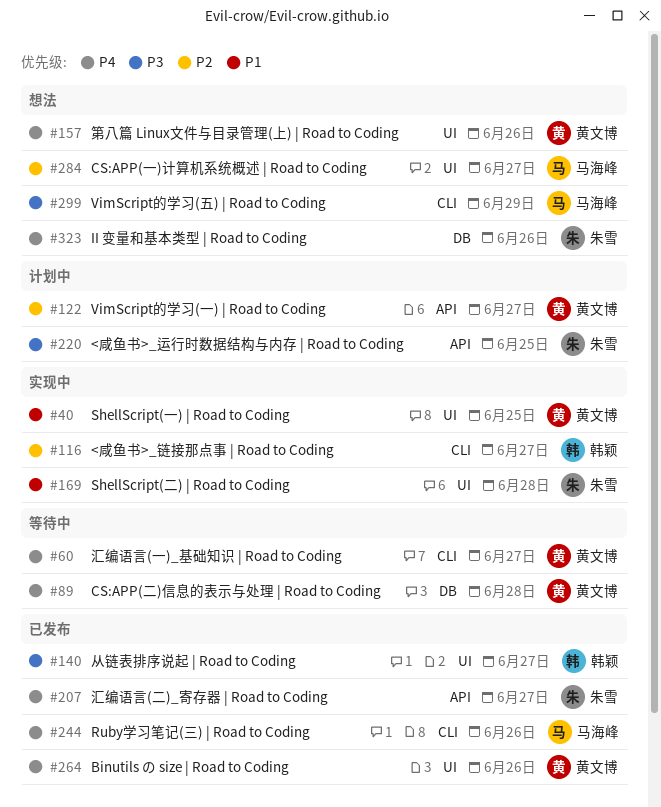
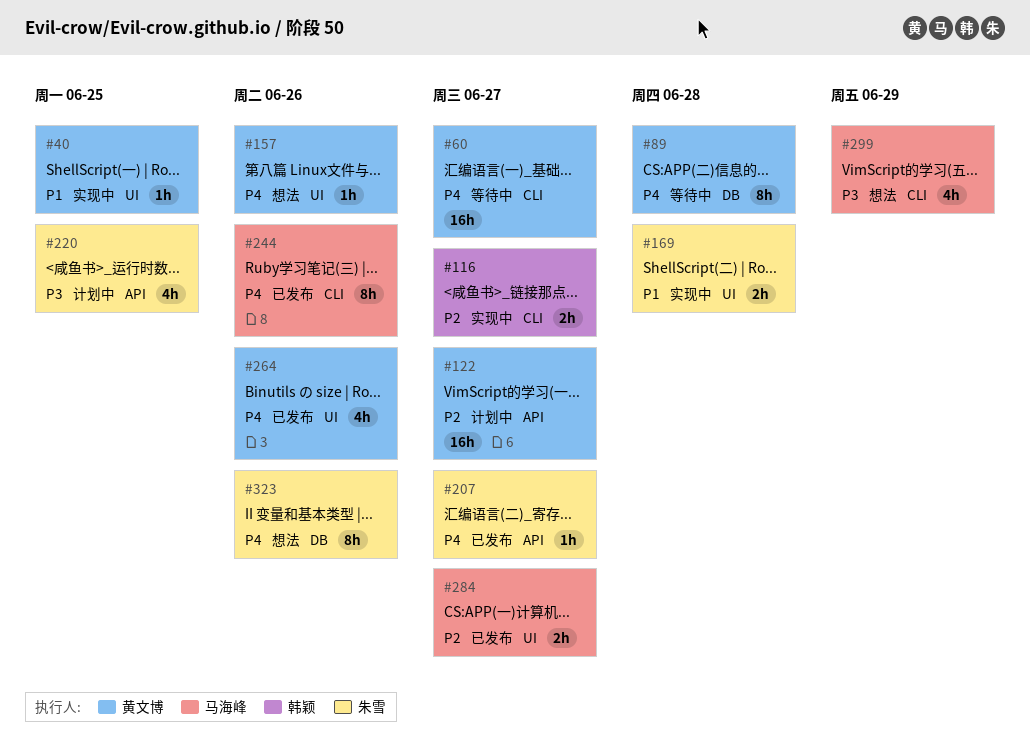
#140: present -> none
#284, status: 想法 -> 已发布

